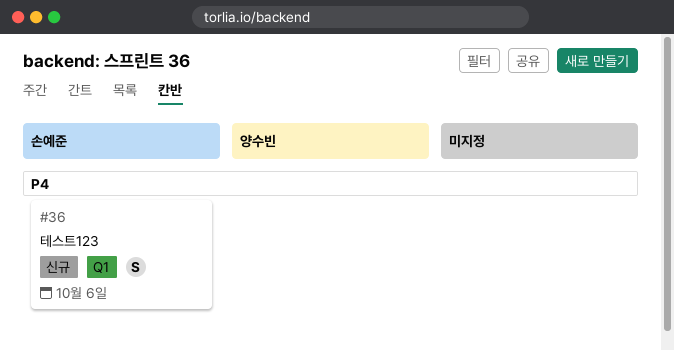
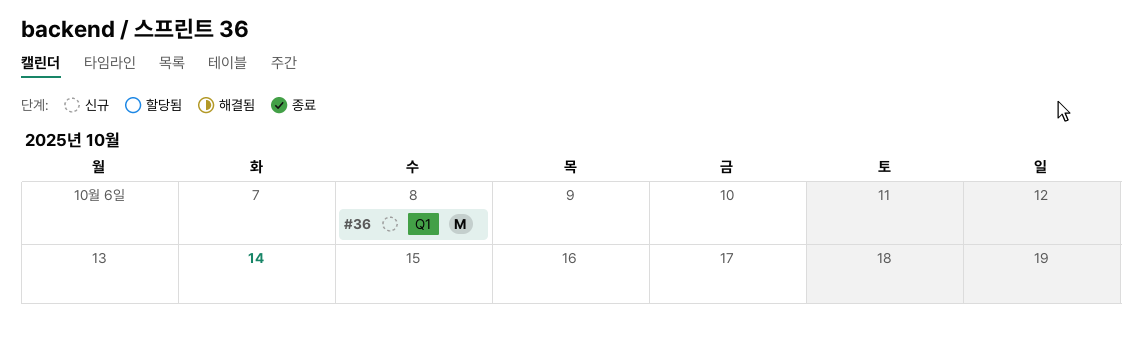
#36, estimate: S -> M
#36, due: Oct 6 -> Oct 8

